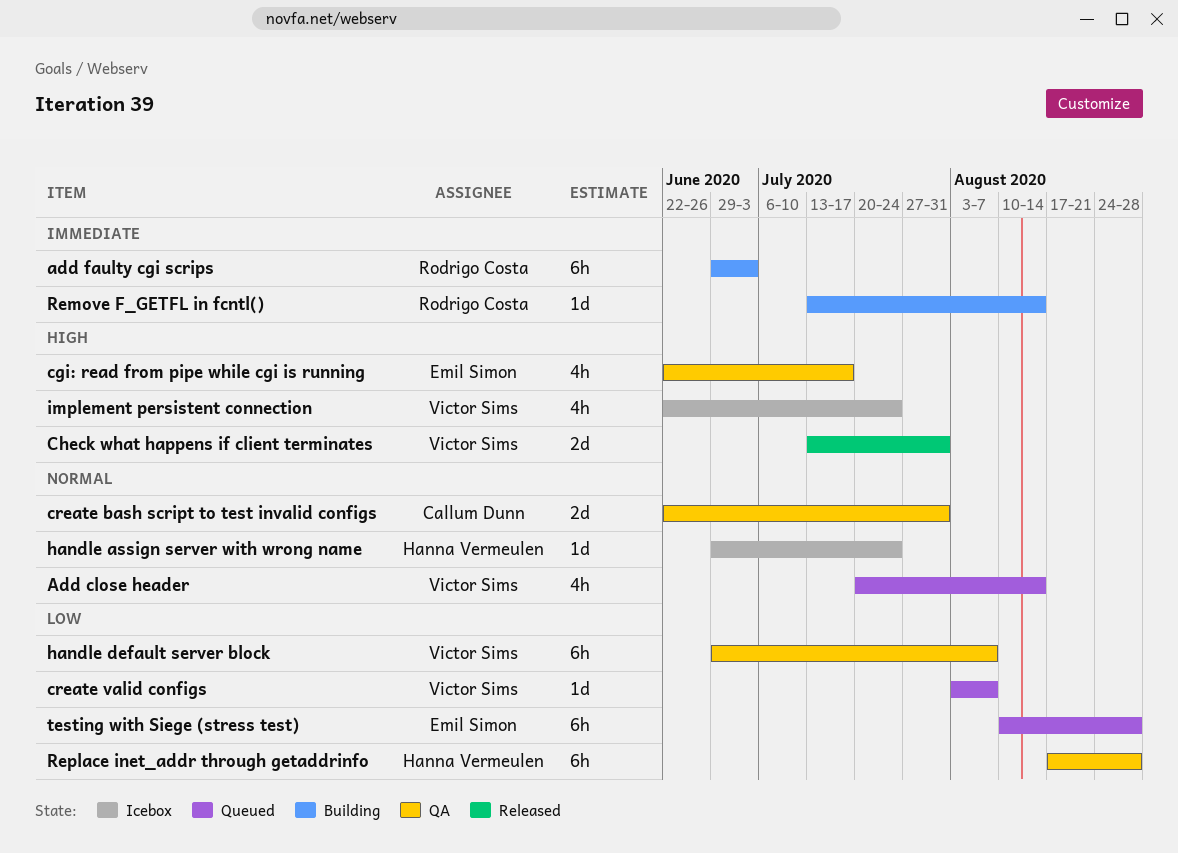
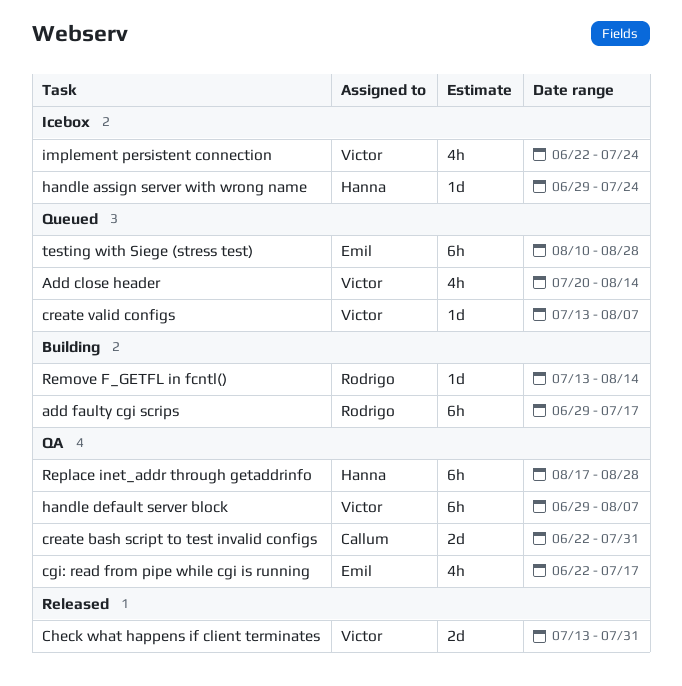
add faulty cgi scrips, due: Jul 3 -> Jul 17
create valid configs, start: Aug 3 -> Jul 13

